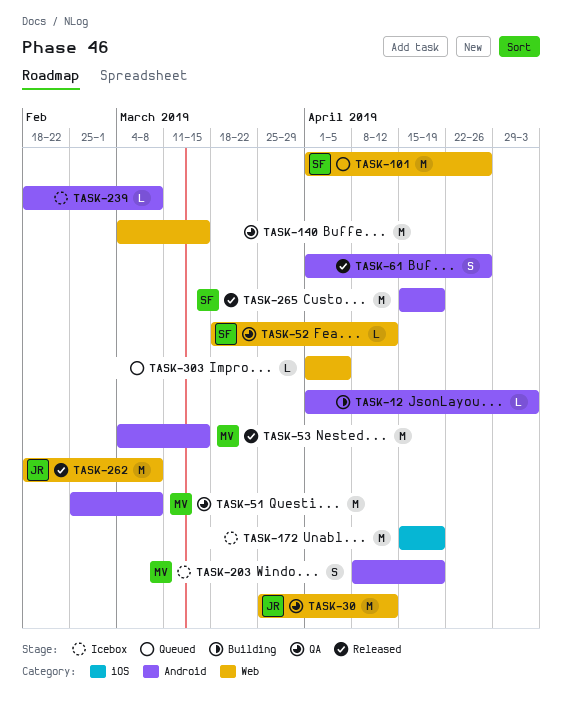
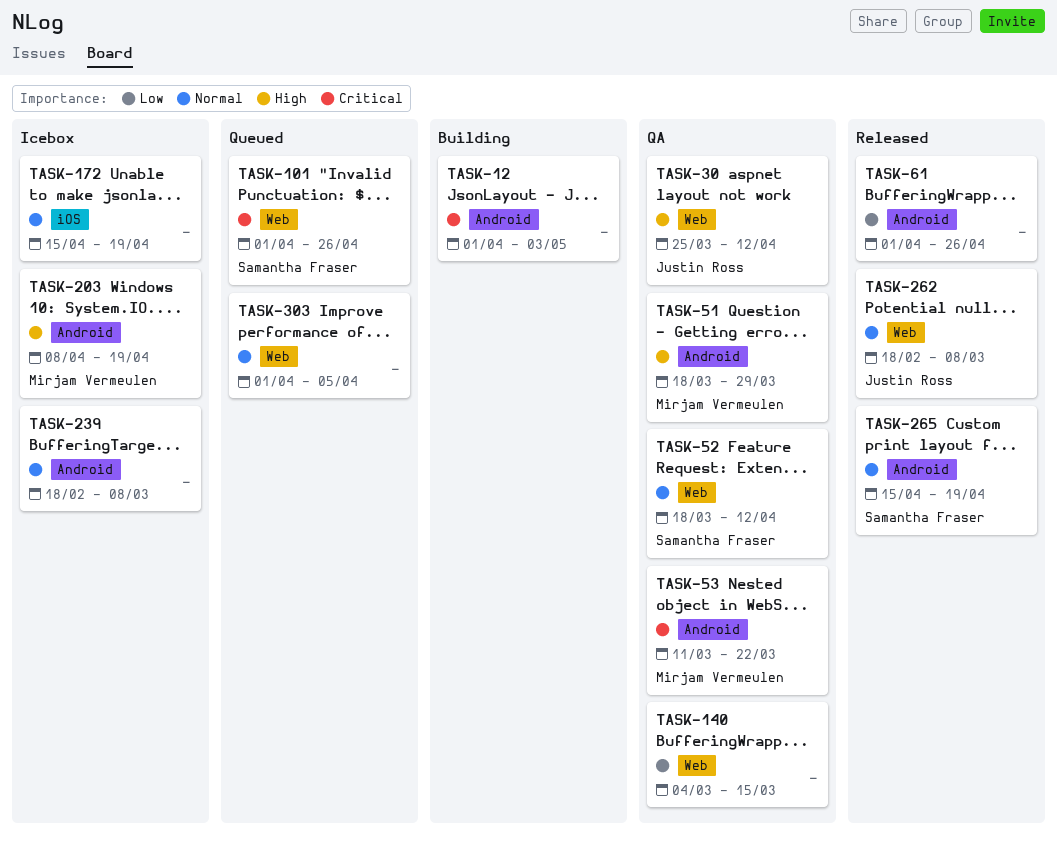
TASK-51, start: Feb 25 -> Mar 18
TASK-51, due: Mar 8 -> Mar 29
TASK-53, status: Released -> QA
TASK-53, start: Mar 4 -> Mar 11
TASK-53, due: Mar 15 -> Mar 22

